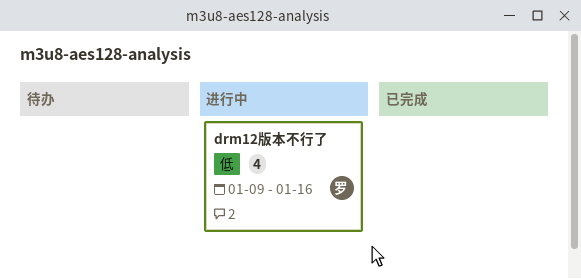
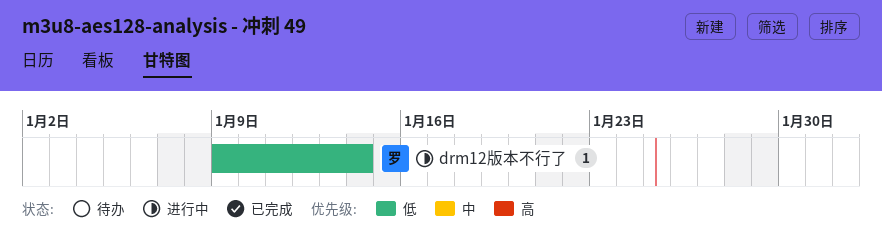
drm12版本不行了, estimate: 4 -> 1
drm12版本不行了, due: Jan 16 -> Jan 14

